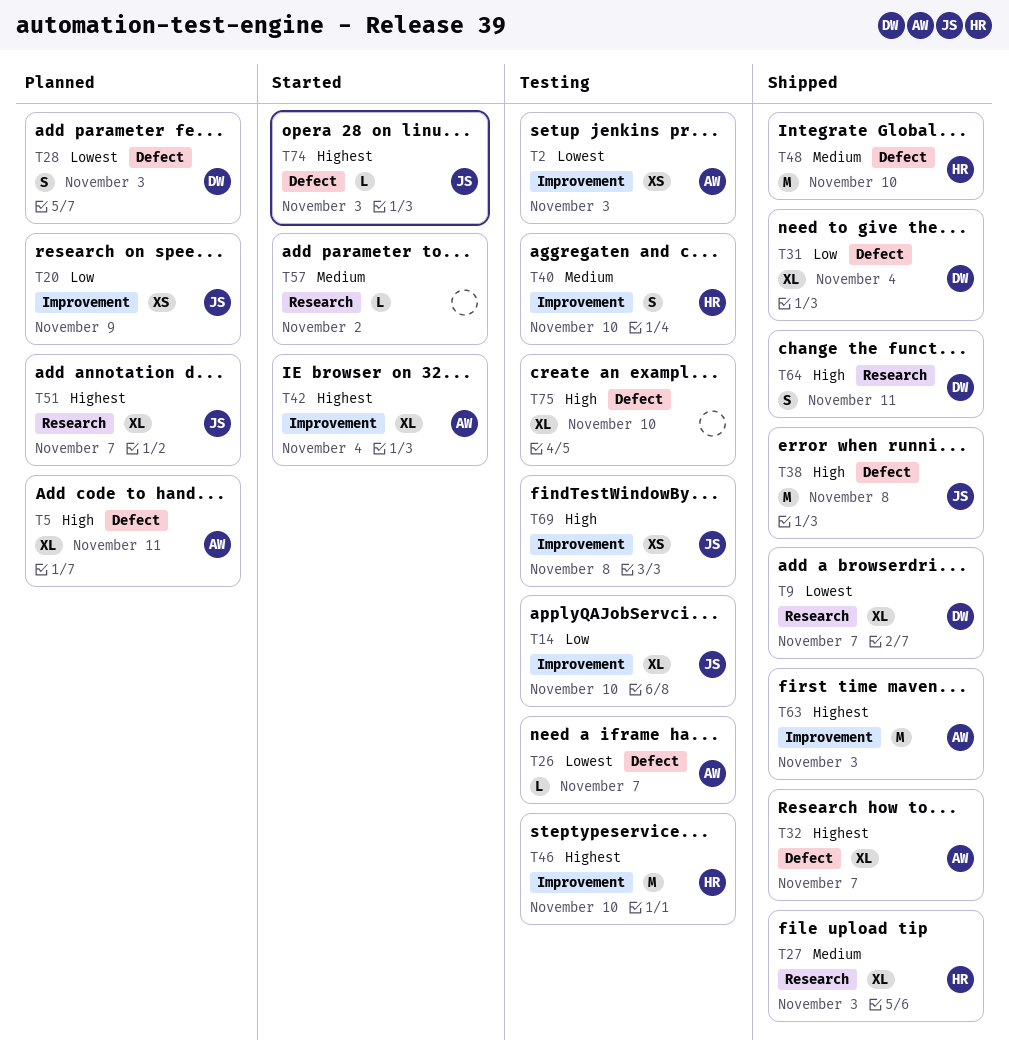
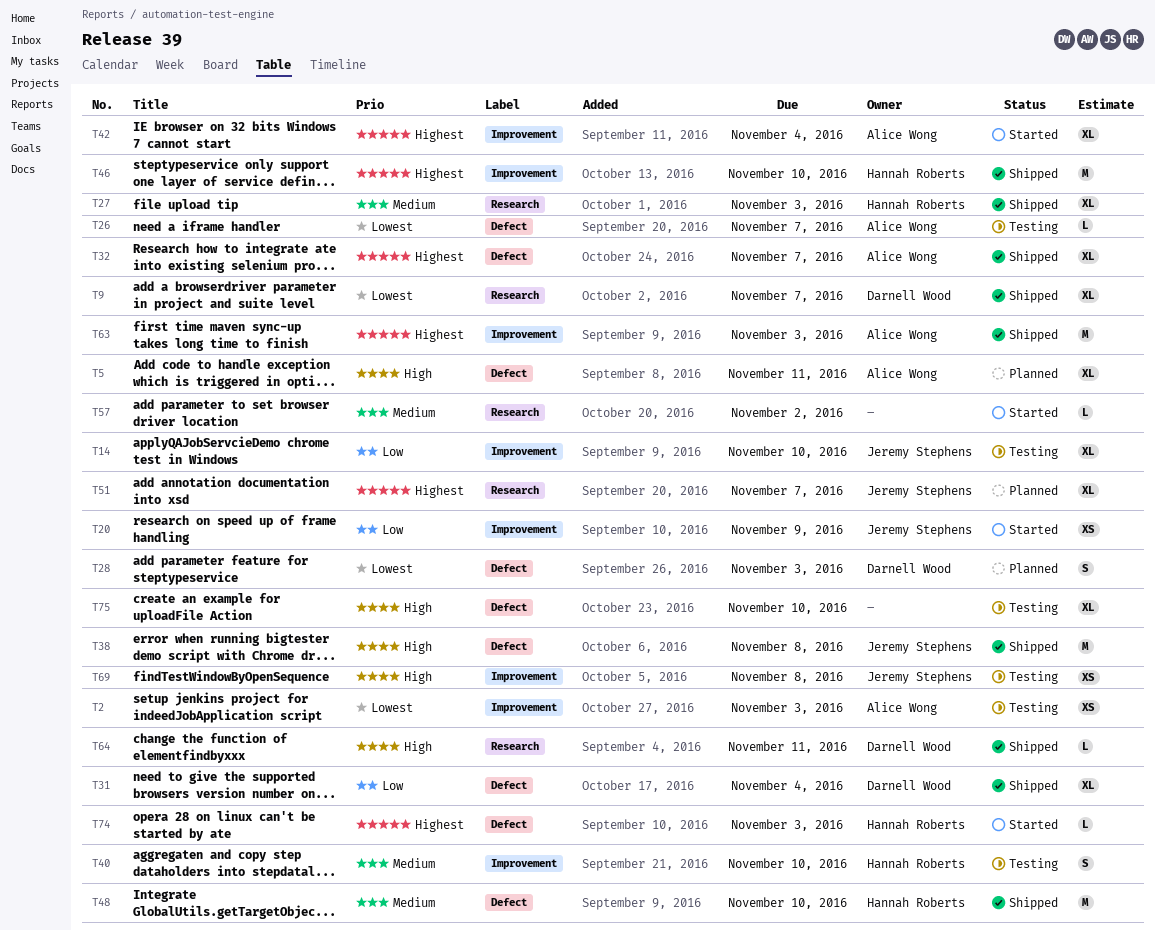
T20, status: Planned -> Started
T46, status: Testing -> Shipped
T64, estimate: S -> L
T74, owner: Jeremy Stephens -> Hannah Roberts

